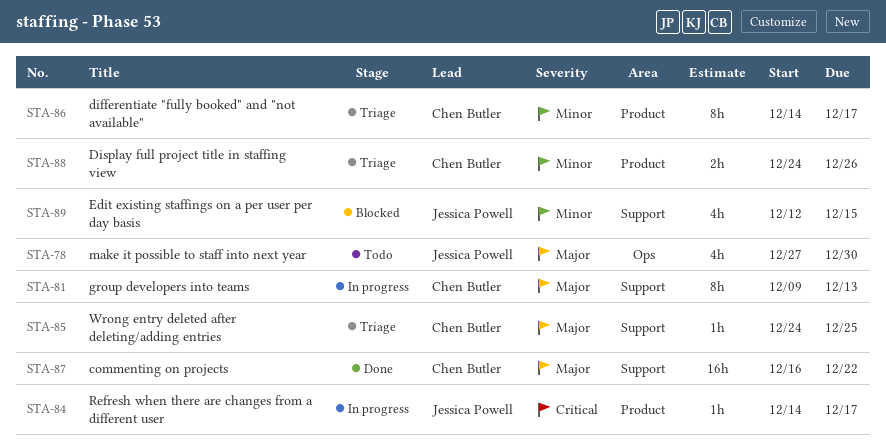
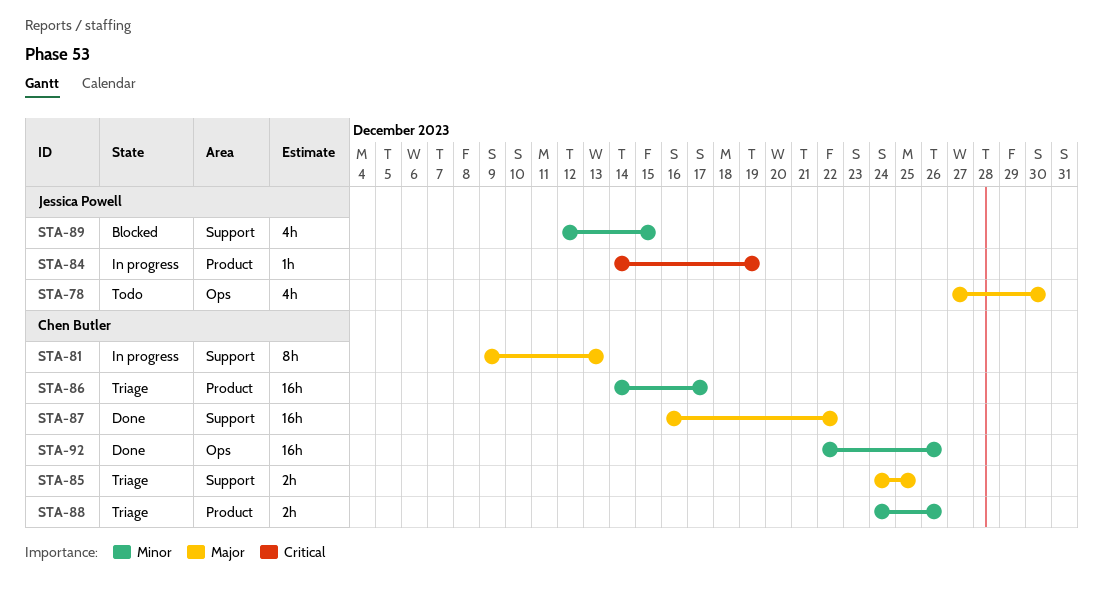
STA-84, due: Dec 17 -> Dec 19
STA-85, estimate: 1h -> 2h
STA-86, estimate: 8h -> 16h
STA-92: none -> present

